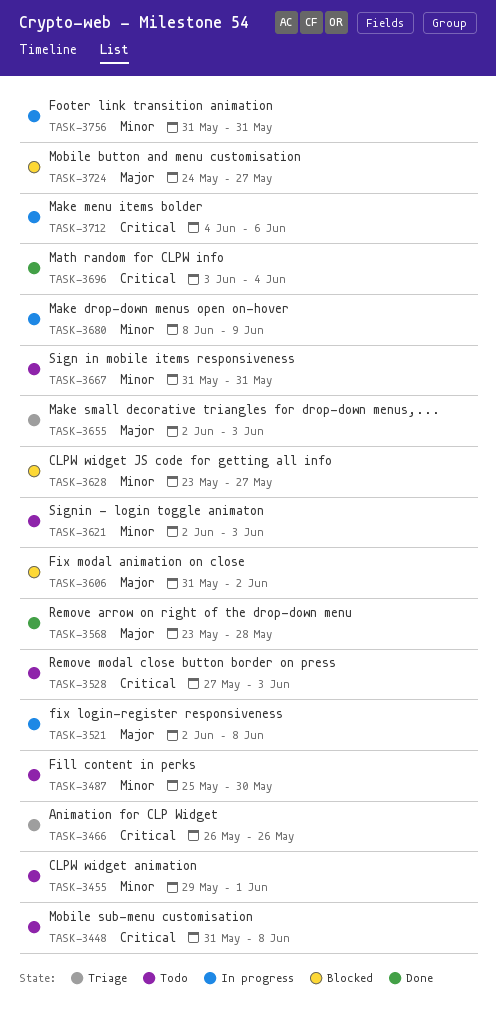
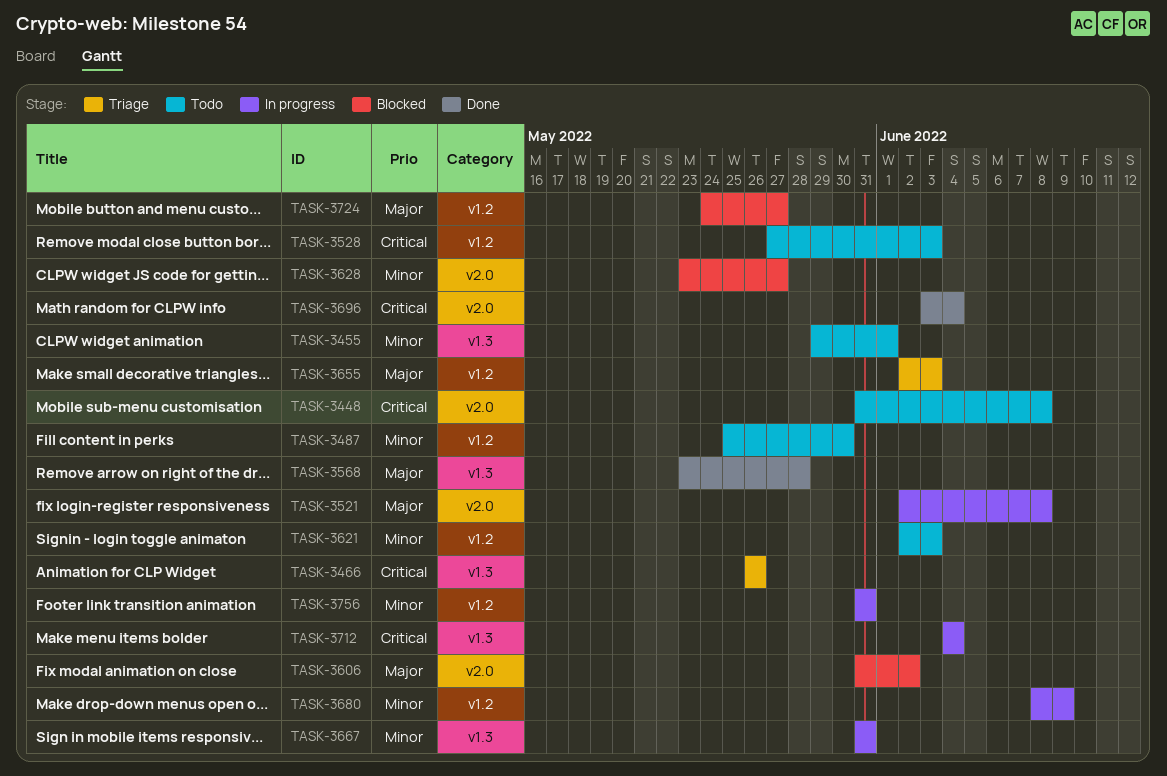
TASK-3667, status: Todo -> In progress
TASK-3712, due: Jun 6 -> Jun 4

